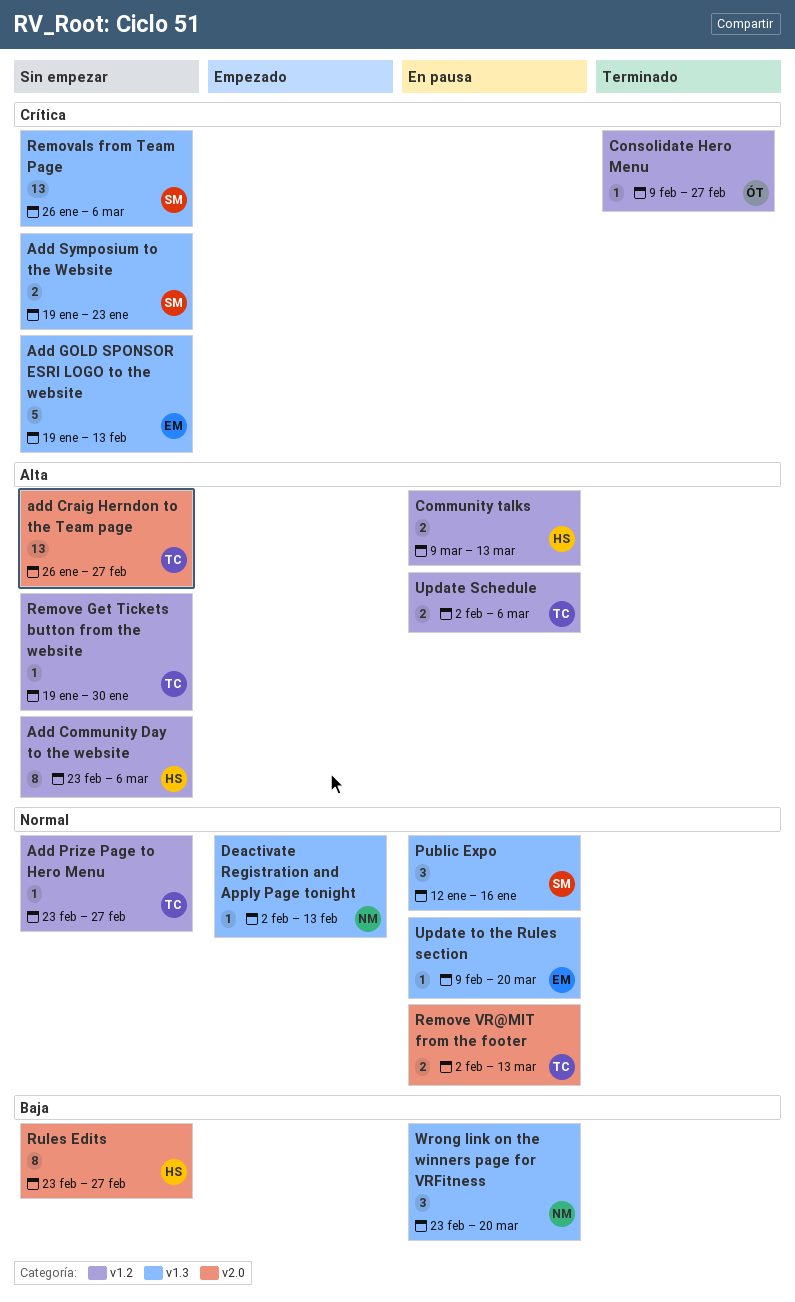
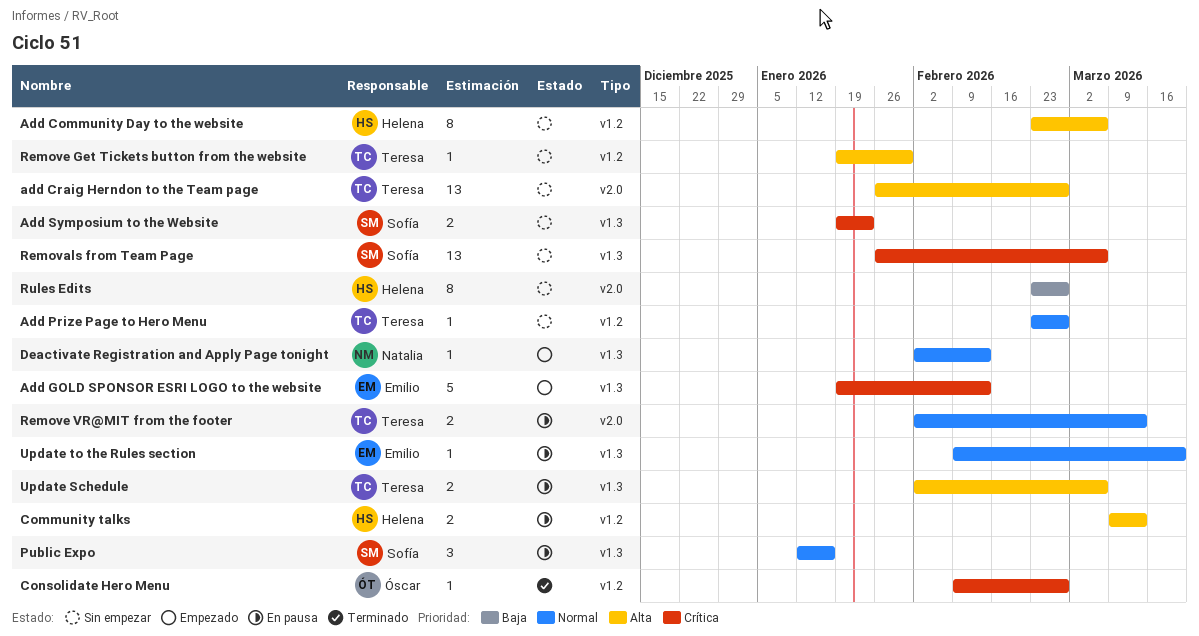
Add GOLD SPONSOR ESRI LOGO to the website, status: Sin empezar -> Empezado
Update Schedule, label: v1.2 -> v1.3
Wrong link on the winners page for VRFitness: present -> none

